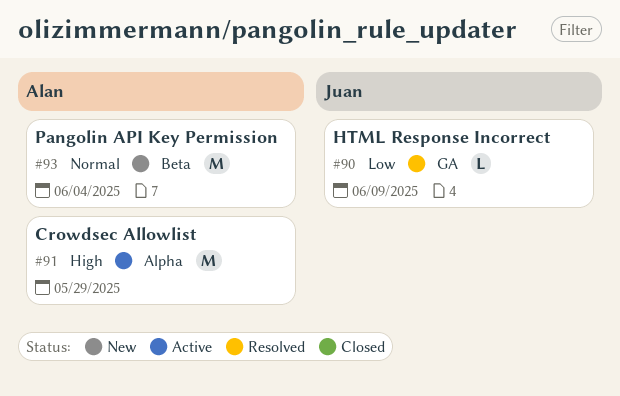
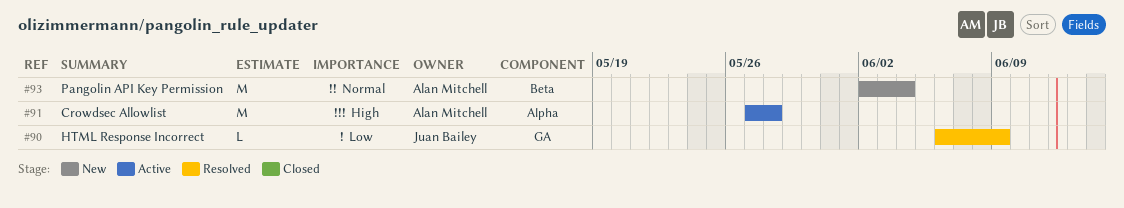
#91, due: May 29 -> May 28

